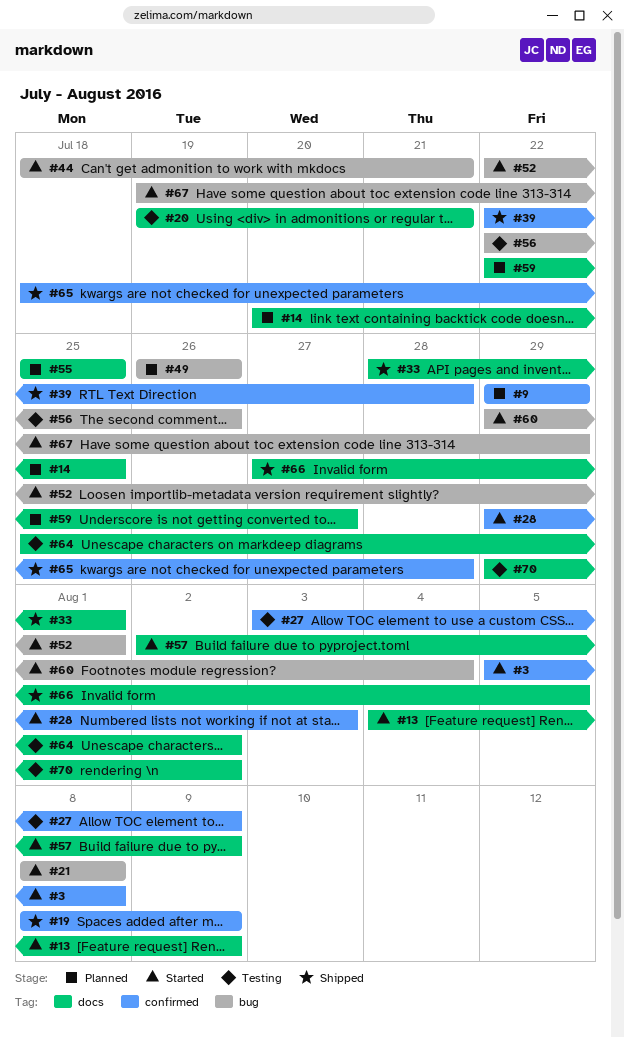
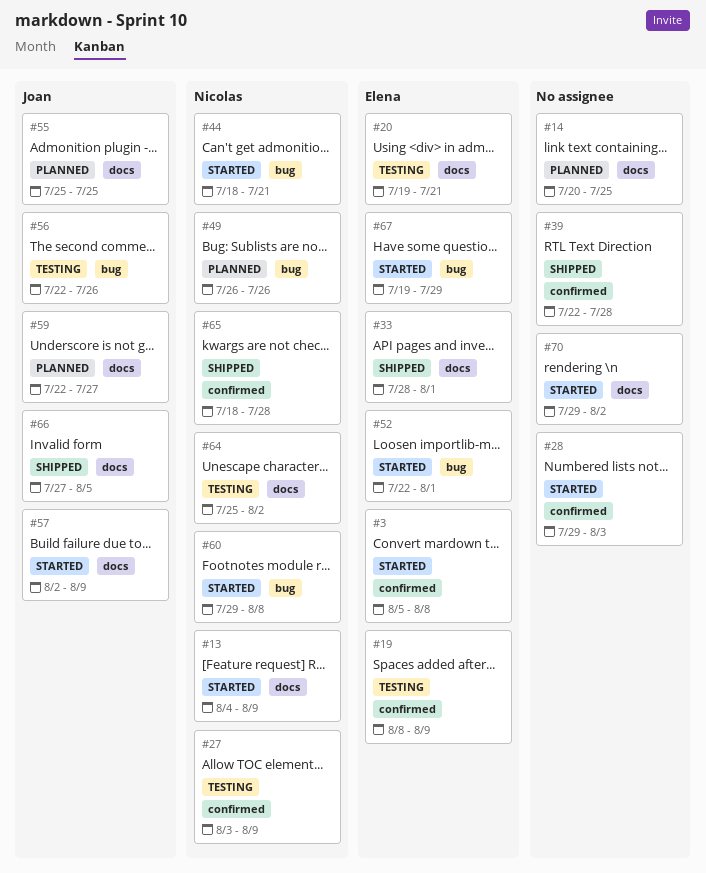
#9: present -> none
#19, status: Shipped -> Testing
#21: present -> none
#60, due: Aug 4 -> Aug 8
#70, status: Testing -> Started

